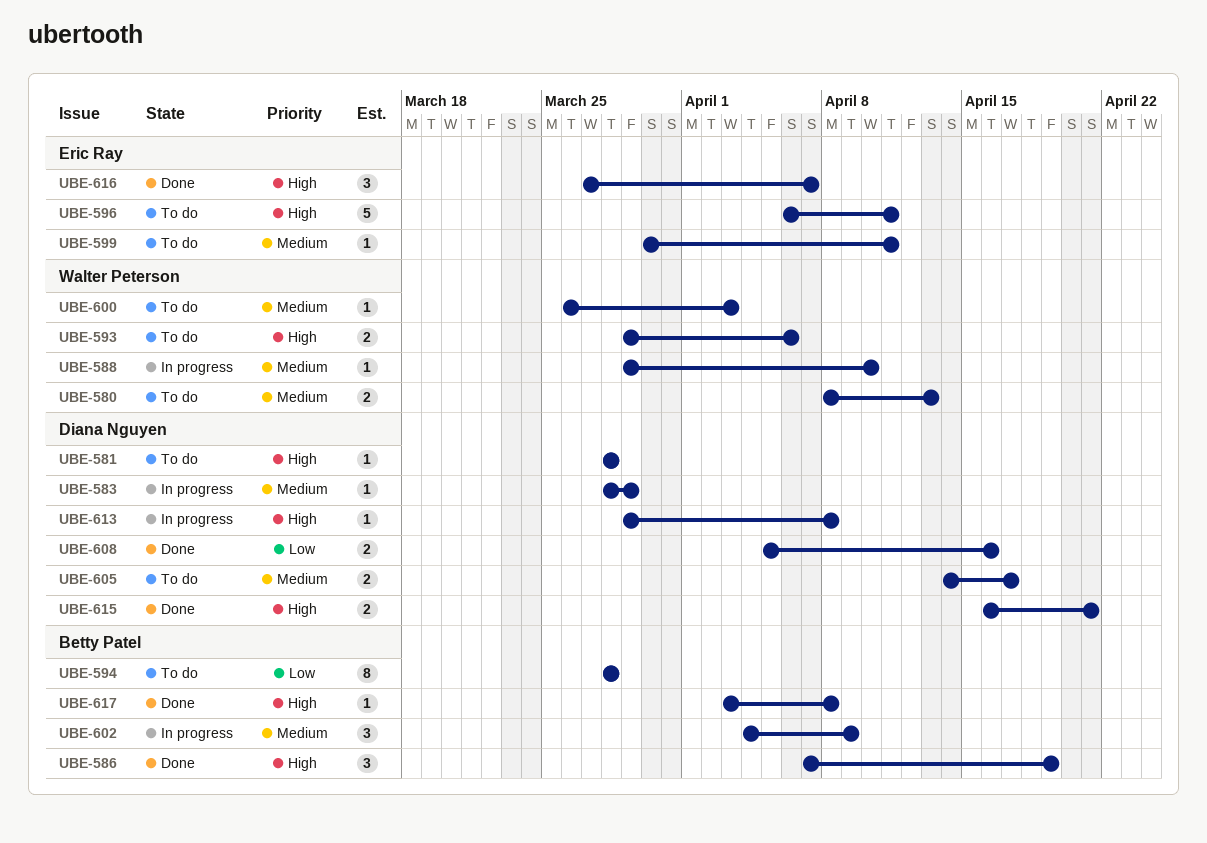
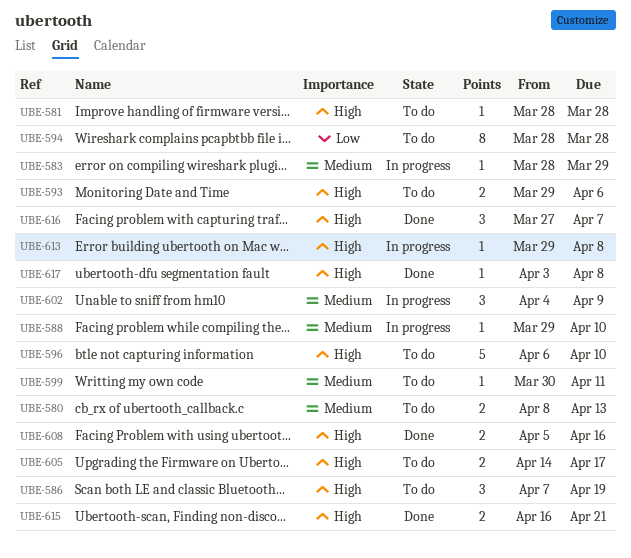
UBE-586, status: Done -> To do
UBE-596, due: Apr 11 -> Apr 10
UBE-600: present -> none
UBE-605, priority: Medium -> High
UBE-608, priority: Low -> High

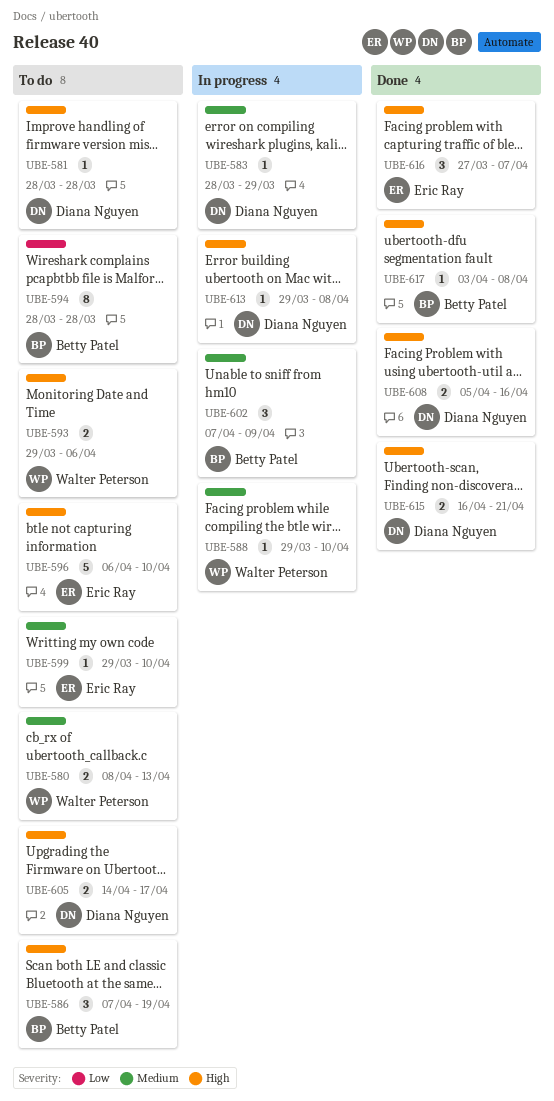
UBE-599, start: Mar 30 -> Mar 29
UBE-599, due: Apr 11 -> Apr 10
UBE-602, start: Apr 4 -> Apr 7

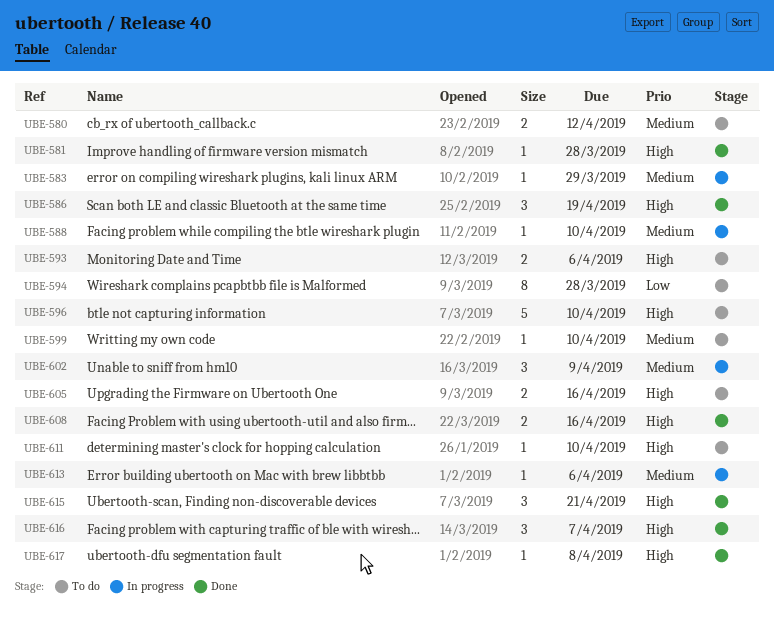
UBE-580, due: Apr 13 -> Apr 12
UBE-581, status: To do -> Done
UBE-586, status: To do -> Done
UBE-605, due: Apr 17 -> Apr 16
UBE-611: none -> present
UBE-613, priority: High -> Medium
UBE-613, due: Apr 8 -> Apr 6
UBE-615, estimate: 2 -> 3

